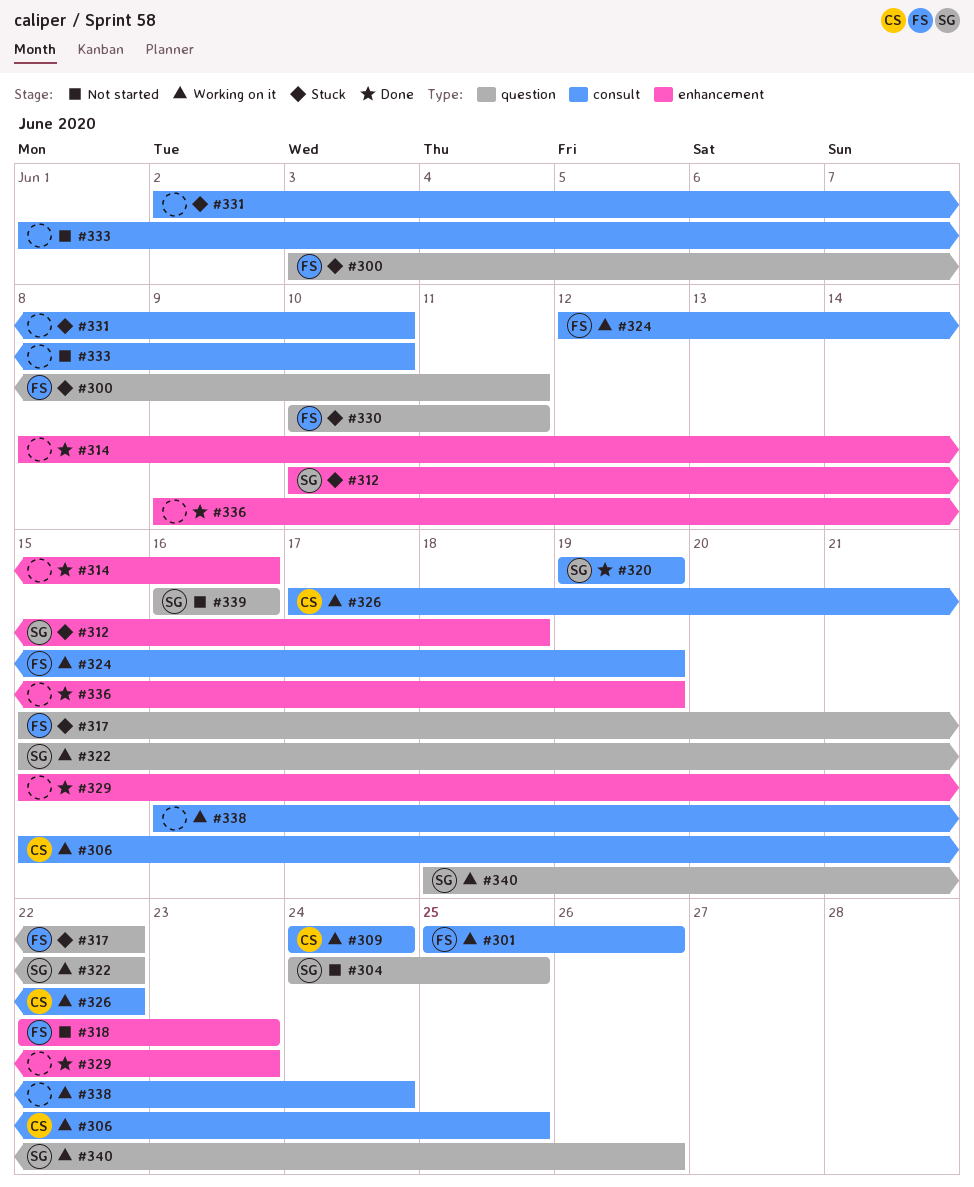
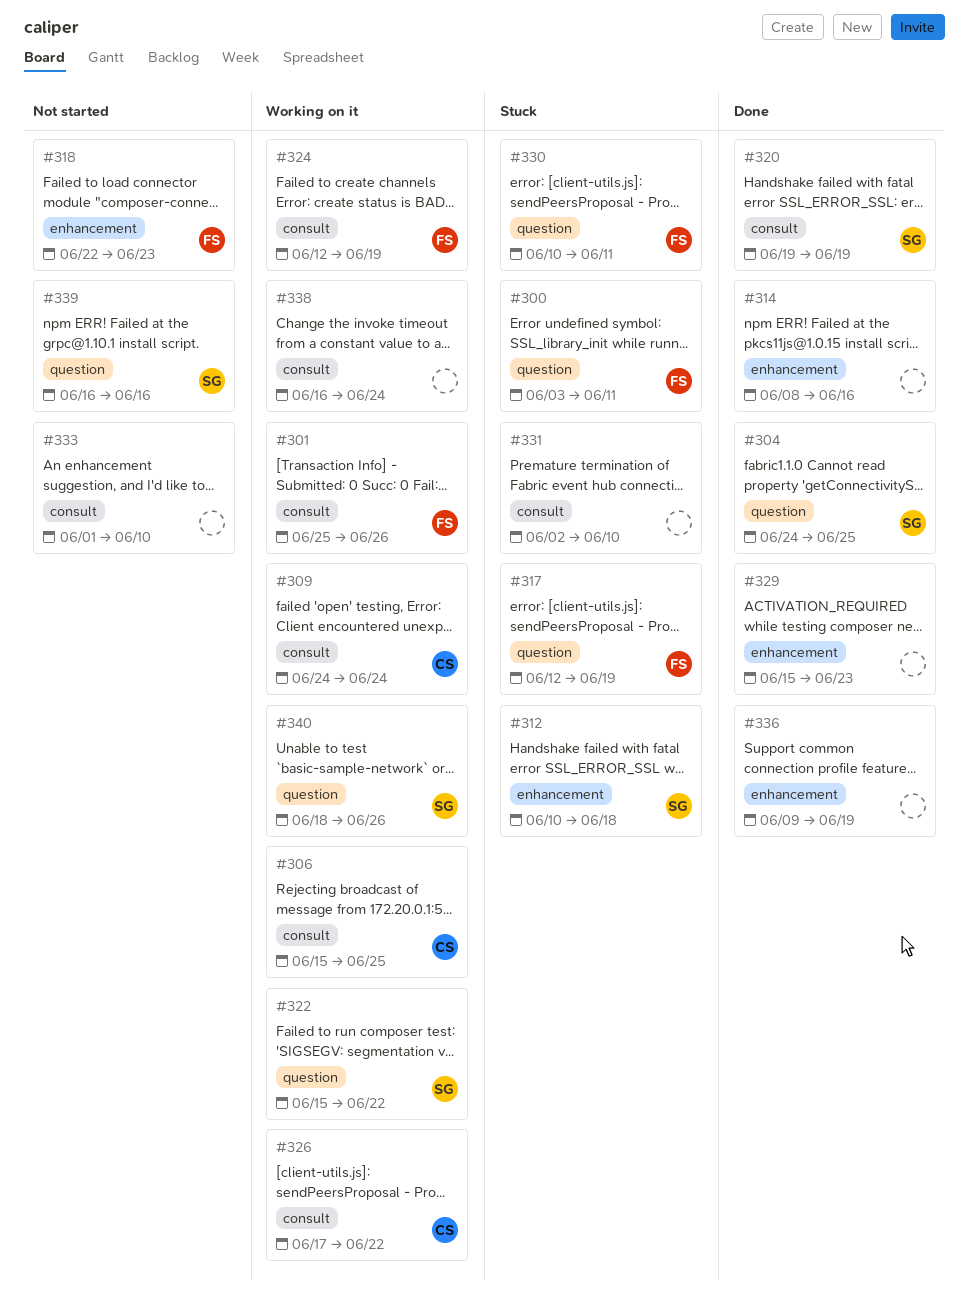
#304, status: Not started -> Done
#317, start: Jun 15 -> Jun 12
#317, due: Jun 22 -> Jun 19

